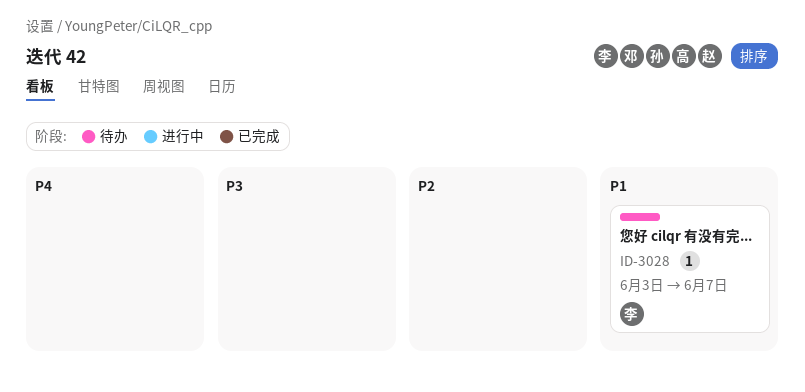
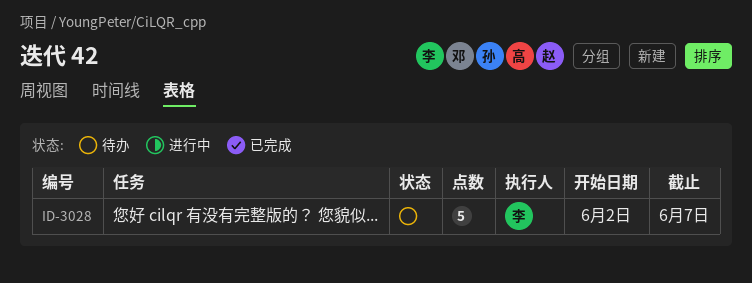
ID-3028, estimate: 1 -> 5
ID-3028, start: Jun 3 -> Jun 2

